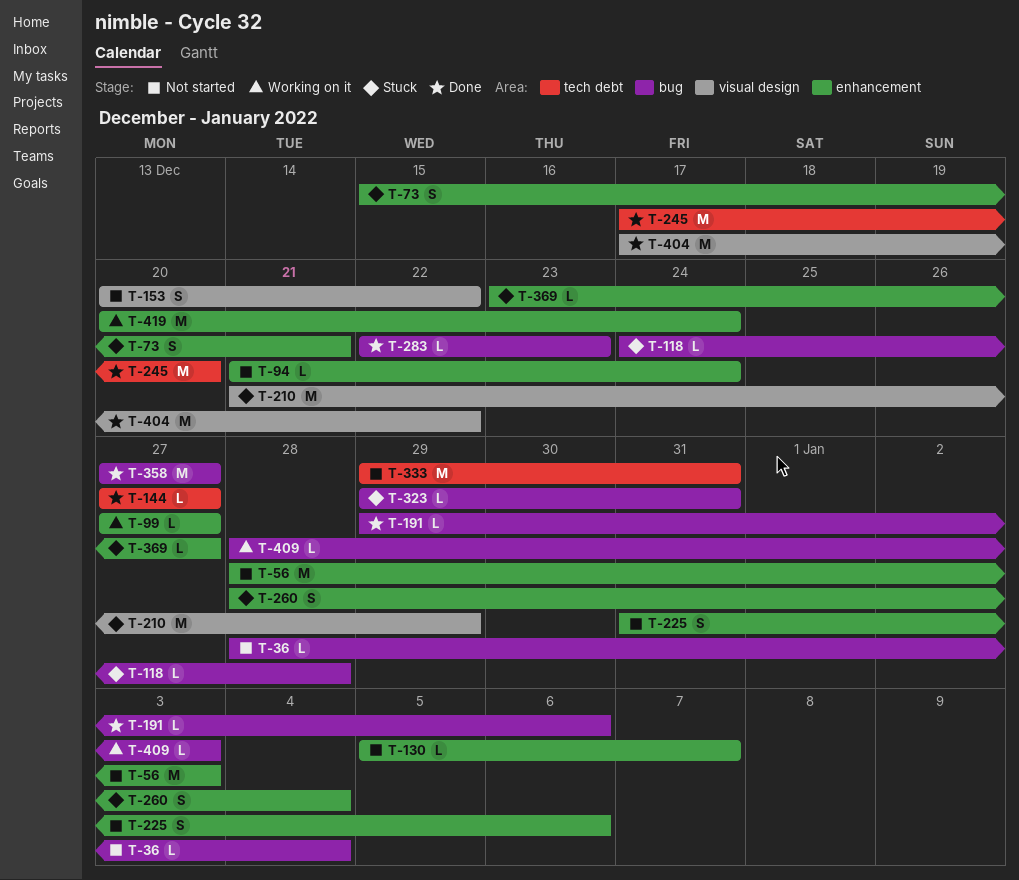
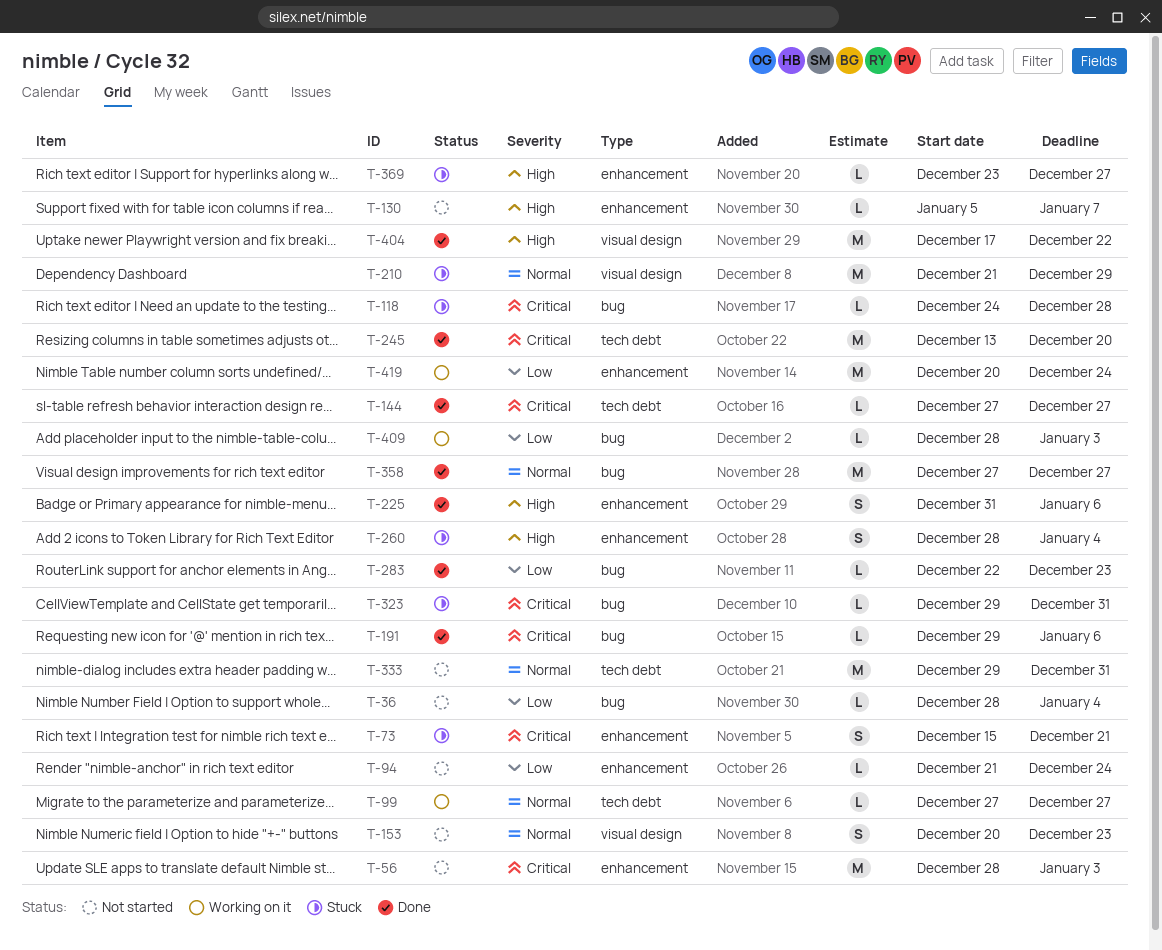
T-99, label: enhancement -> tech debt
T-153, due: Dec 22 -> Dec 23
T-225, status: Not started -> Done
T-245, start: Dec 17 -> Dec 13

